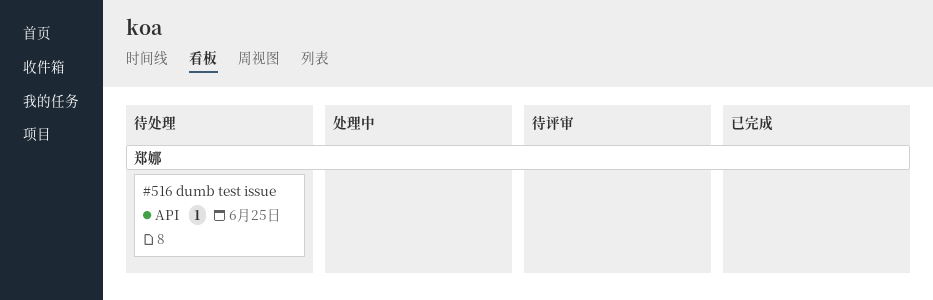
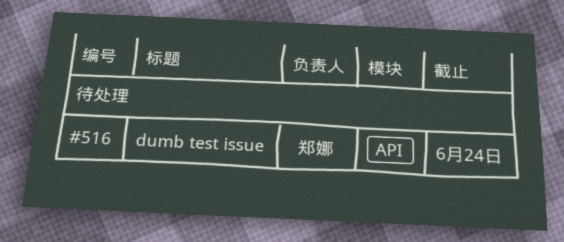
#516, due: Jun 25 -> Jun 24

